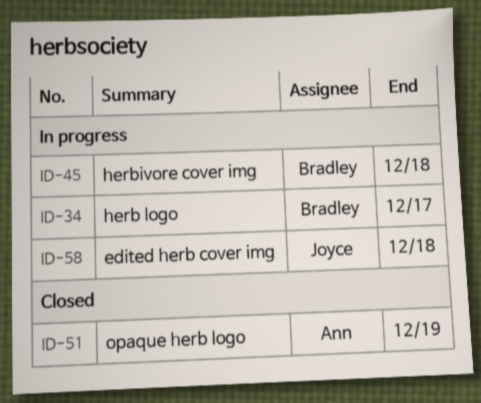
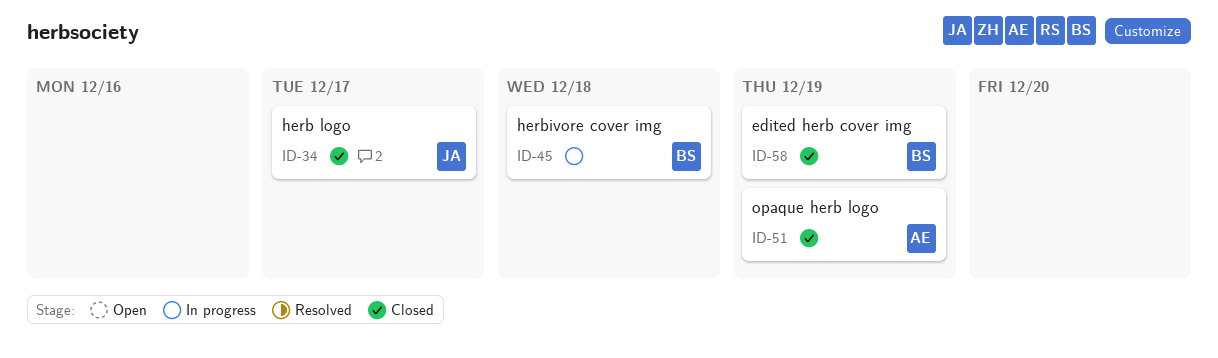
ID-34, status: In progress -> Closed
ID-34, owner: Bradley -> Joyce
ID-58, status: In progress -> Closed
ID-58, owner: Joyce -> Bradley
ID-58, due: Dec 18 -> Dec 19

